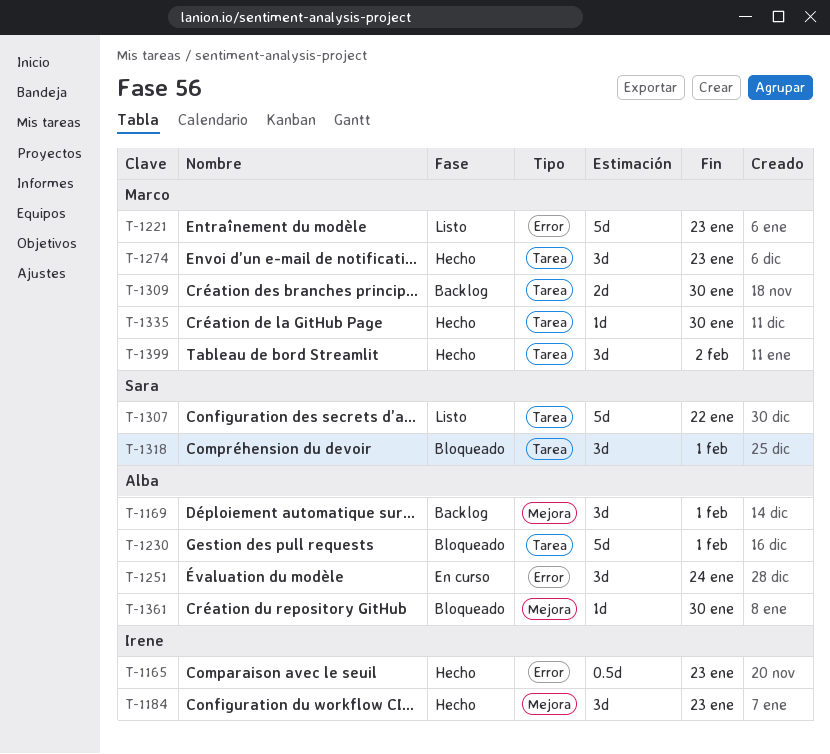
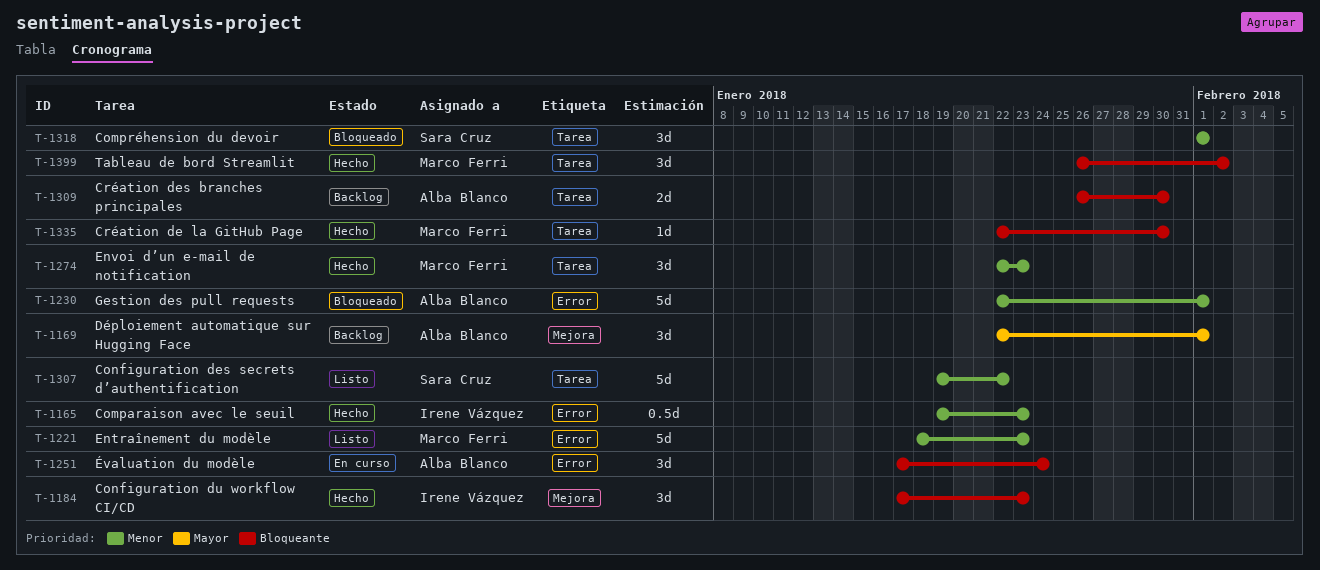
T-1230, label: Tarea -> Error
T-1309, owner: Marco Ferri -> Alba Blanco
T-1361: present -> none

